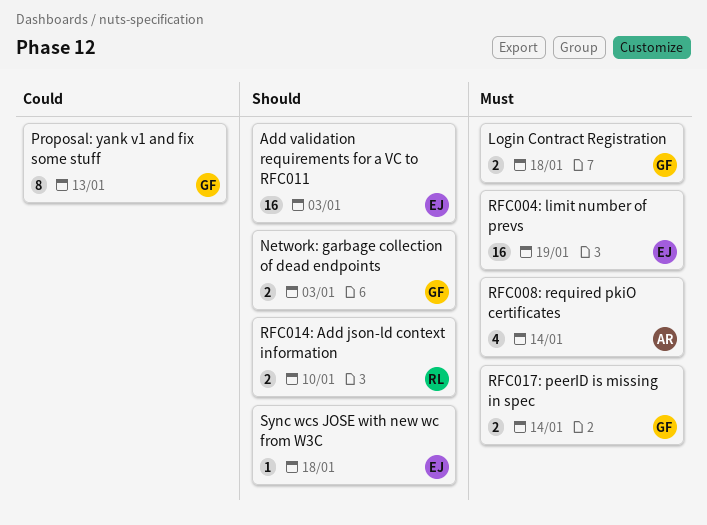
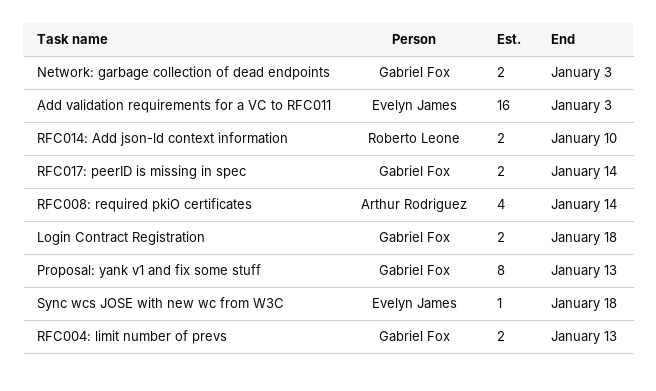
RFC004: limit number of prevs, owner: Evelyn James -> Gabriel Fox
RFC004: limit number of prevs, estimate: 16 -> 2
RFC004: limit number of prevs, due: Jan 19 -> Jan 13

